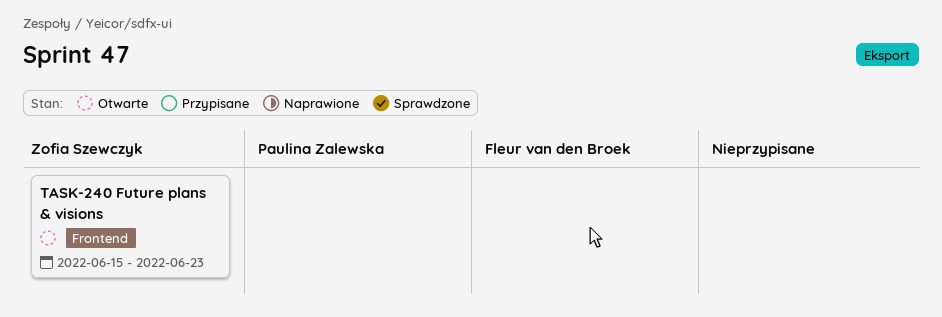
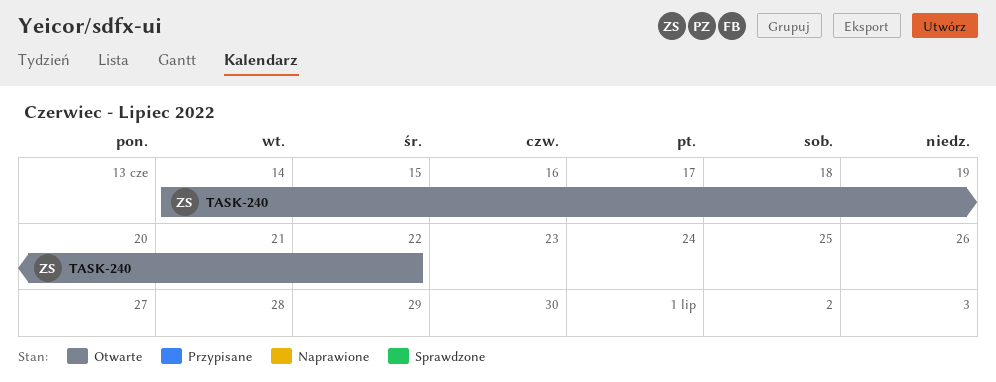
TASK-240, start: Jun 15 -> Jun 14
TASK-240, due: Jun 23 -> Jun 22

